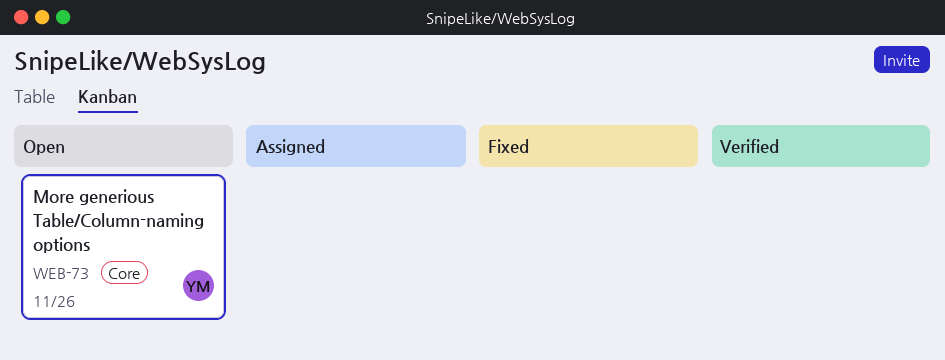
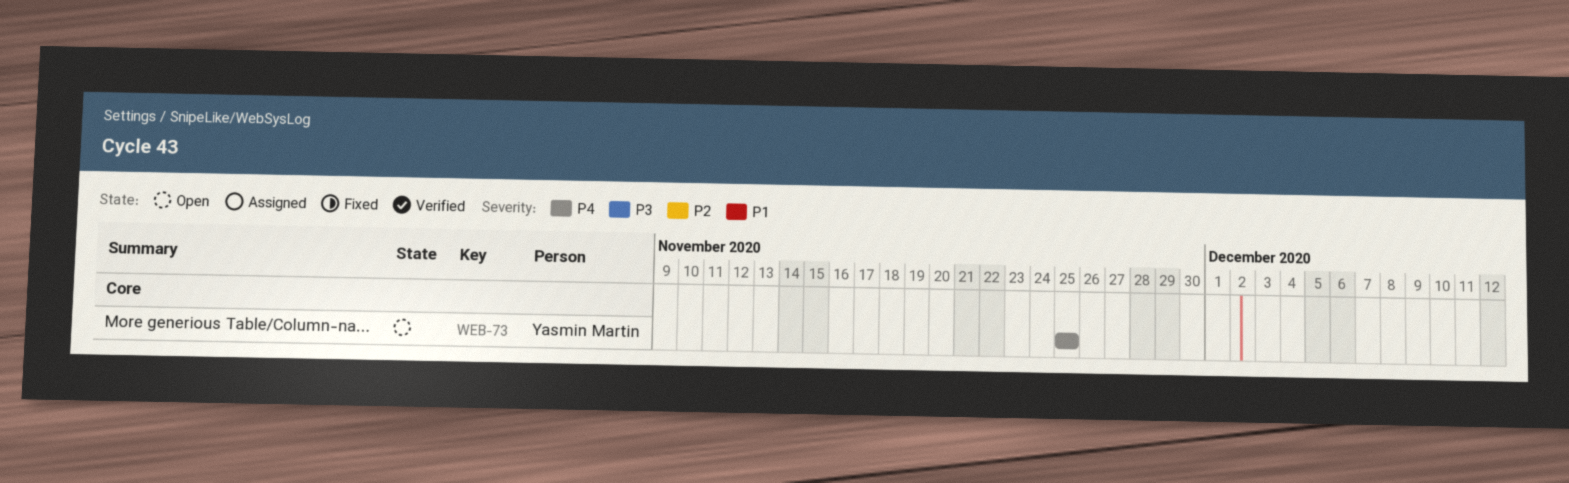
WEB-73, due: Nov 26 -> Nov 25

